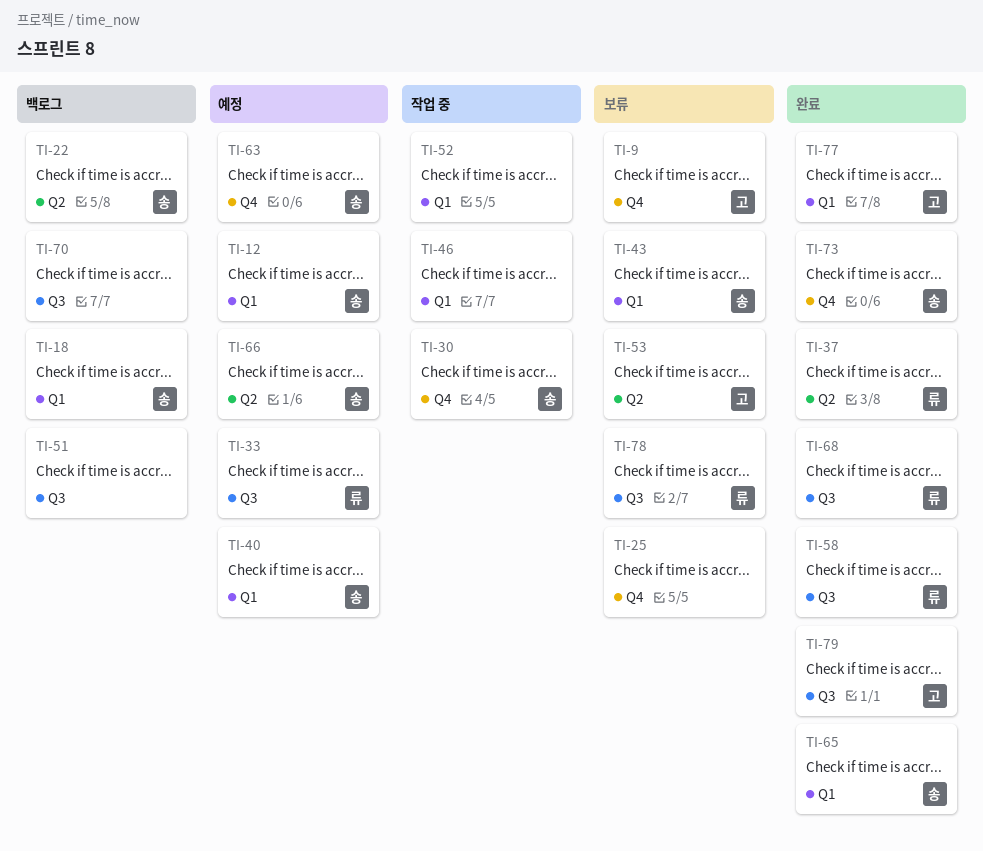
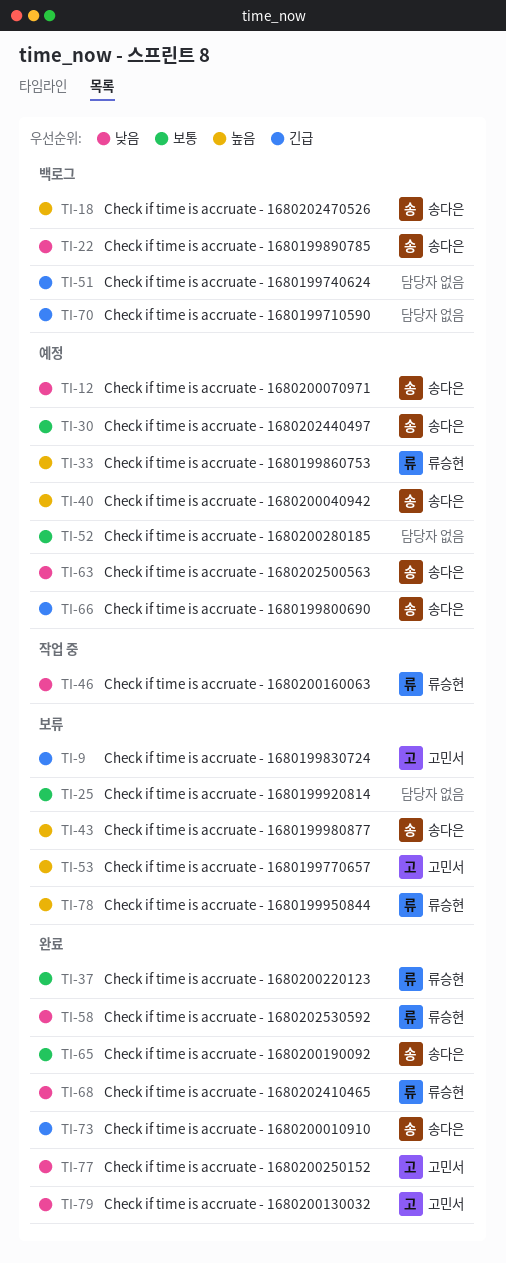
TI-30, status: 작업 중 -> 예정
TI-46, owner: none -> 류승현
TI-52, status: 작업 중 -> 예정

